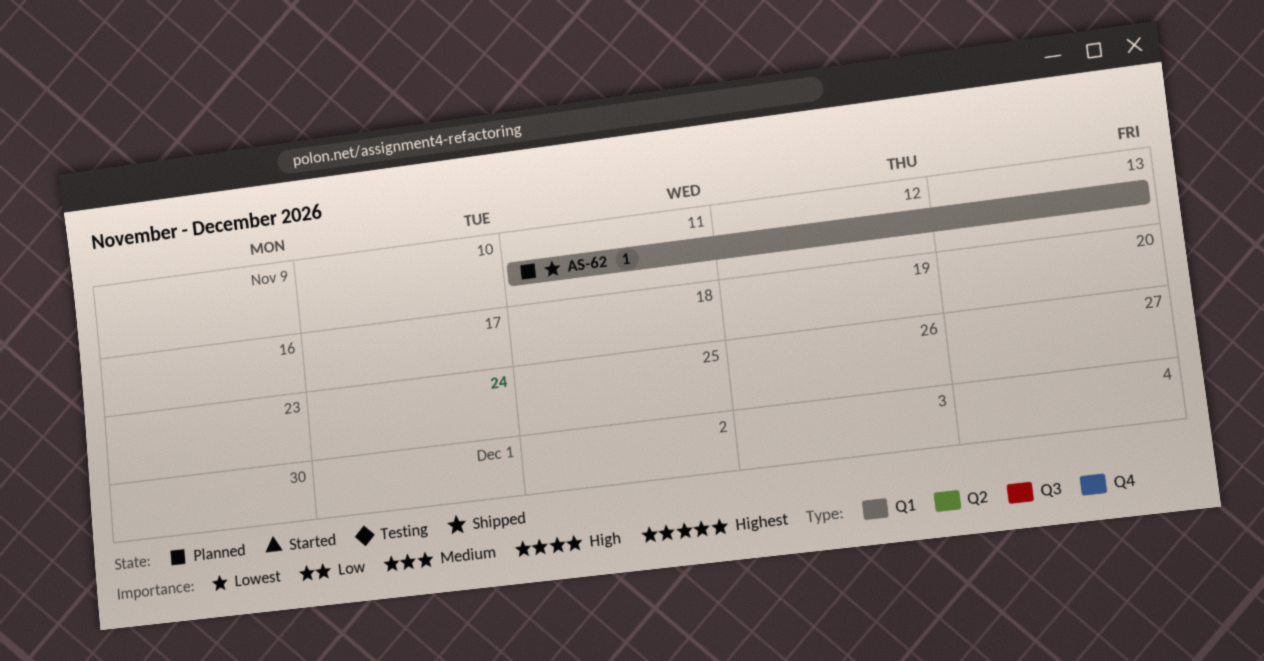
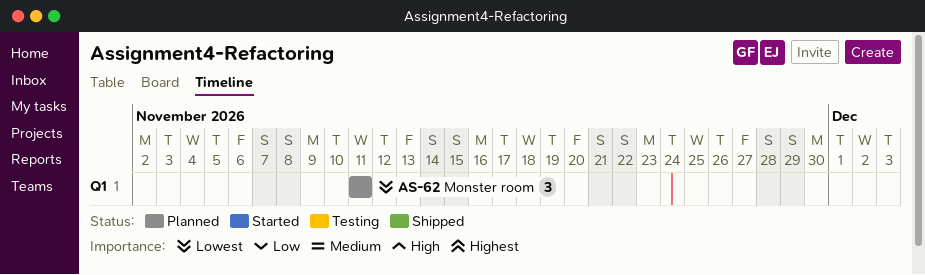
AS-62, estimate: 1 -> 3
AS-62, due: Nov 13 -> Nov 11

